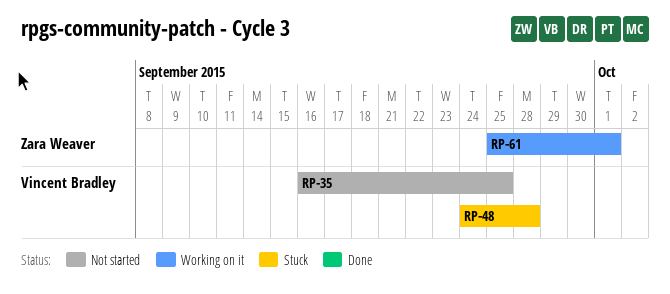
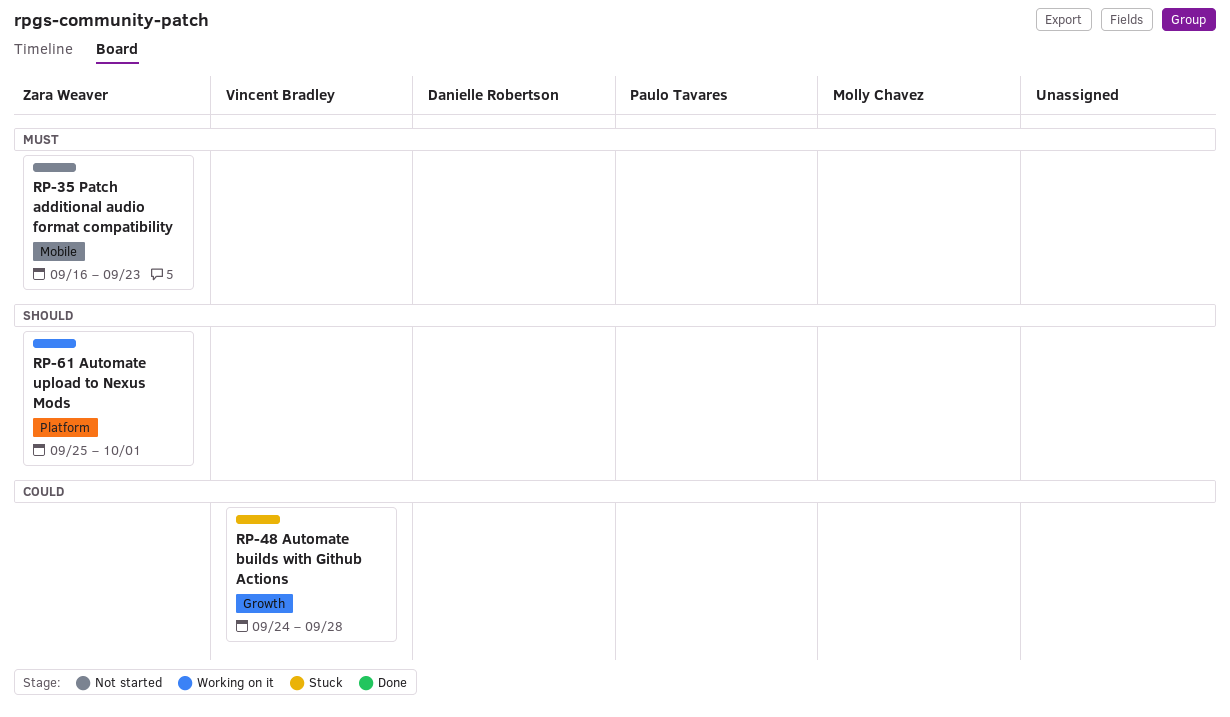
RP-35, owner: Vincent Bradley -> Zara Weaver
RP-35, due: Sep 25 -> Sep 23

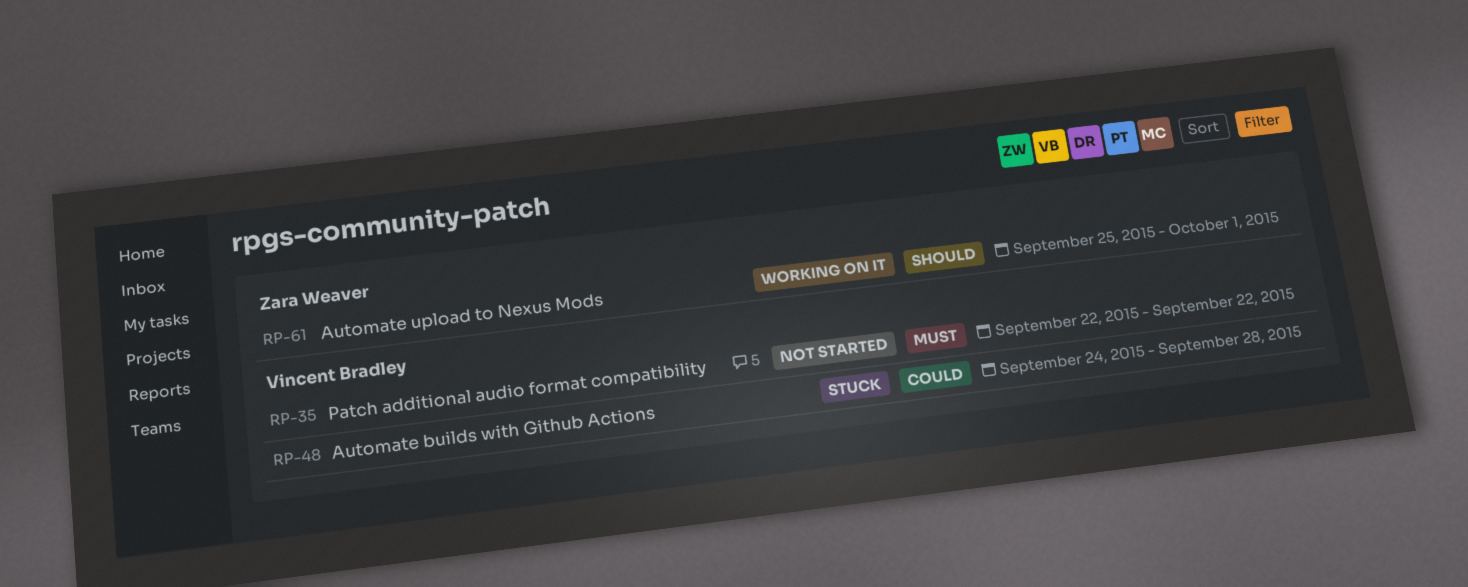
RP-35, owner: Zara Weaver -> Vincent Bradley
RP-35, start: Sep 16 -> Sep 22
RP-35, due: Sep 23 -> Sep 22

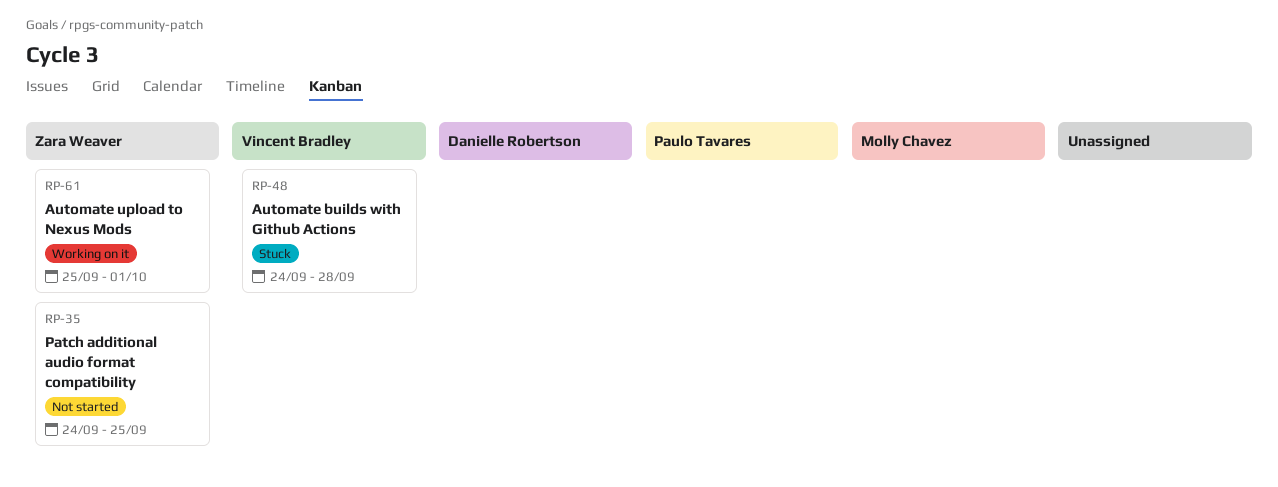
RP-35, owner: Vincent Bradley -> Zara Weaver
RP-35, start: Sep 22 -> Sep 24
RP-35, due: Sep 22 -> Sep 25

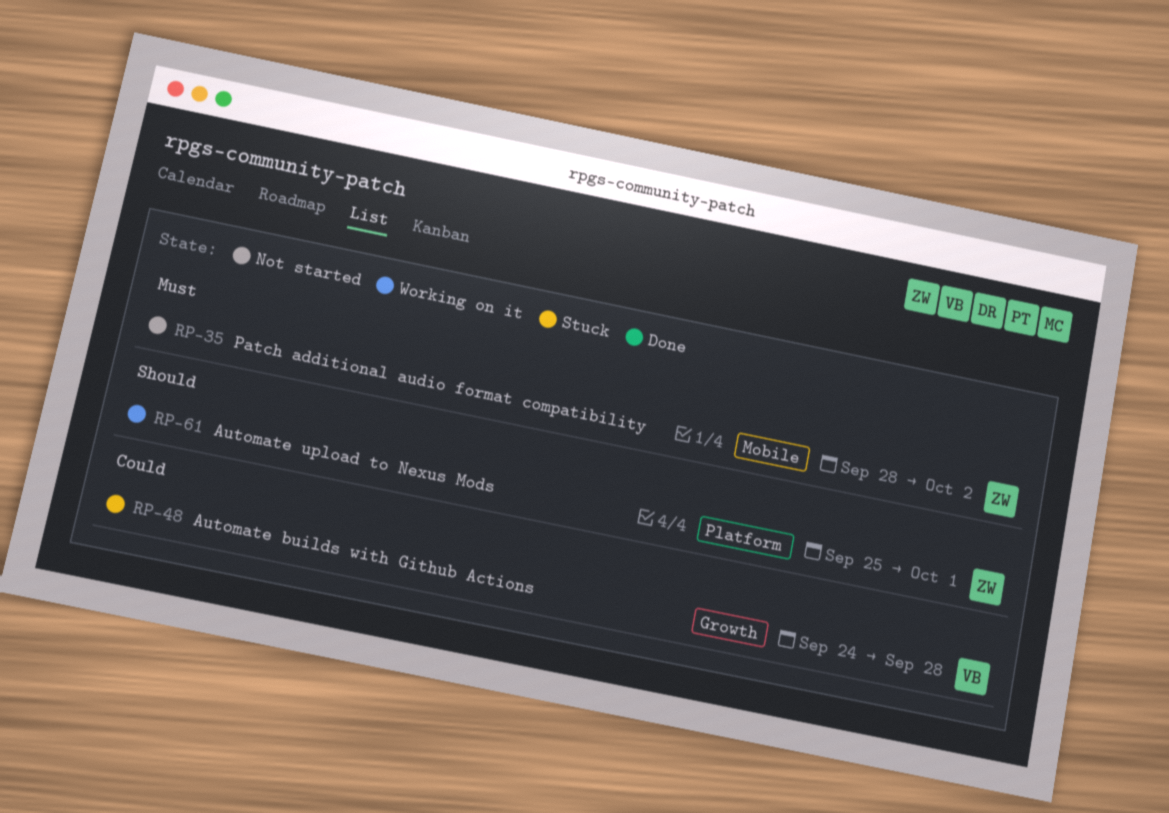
RP-35, start: Sep 24 -> Sep 28
RP-35, due: Sep 25 -> Oct 2

